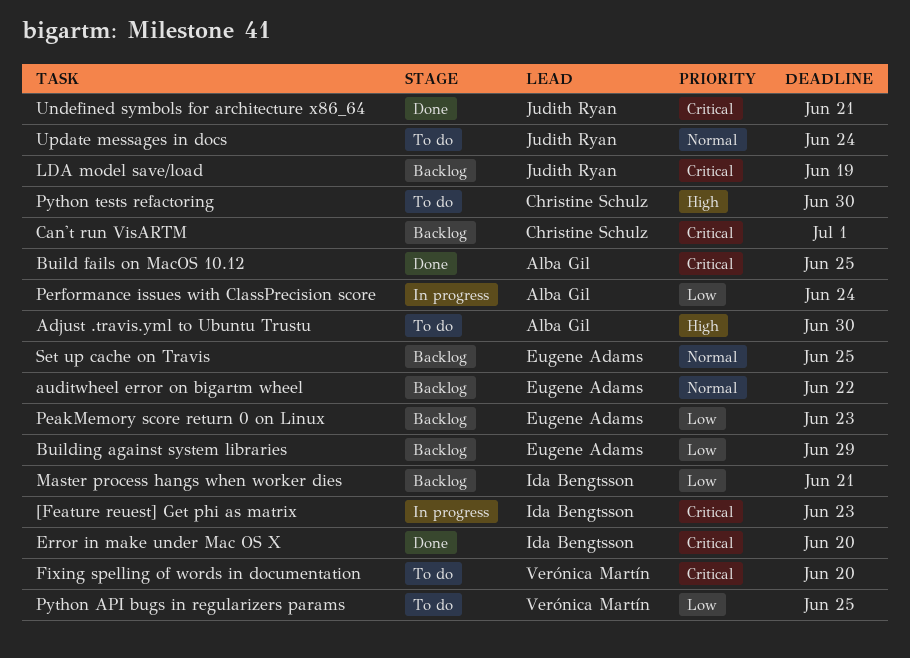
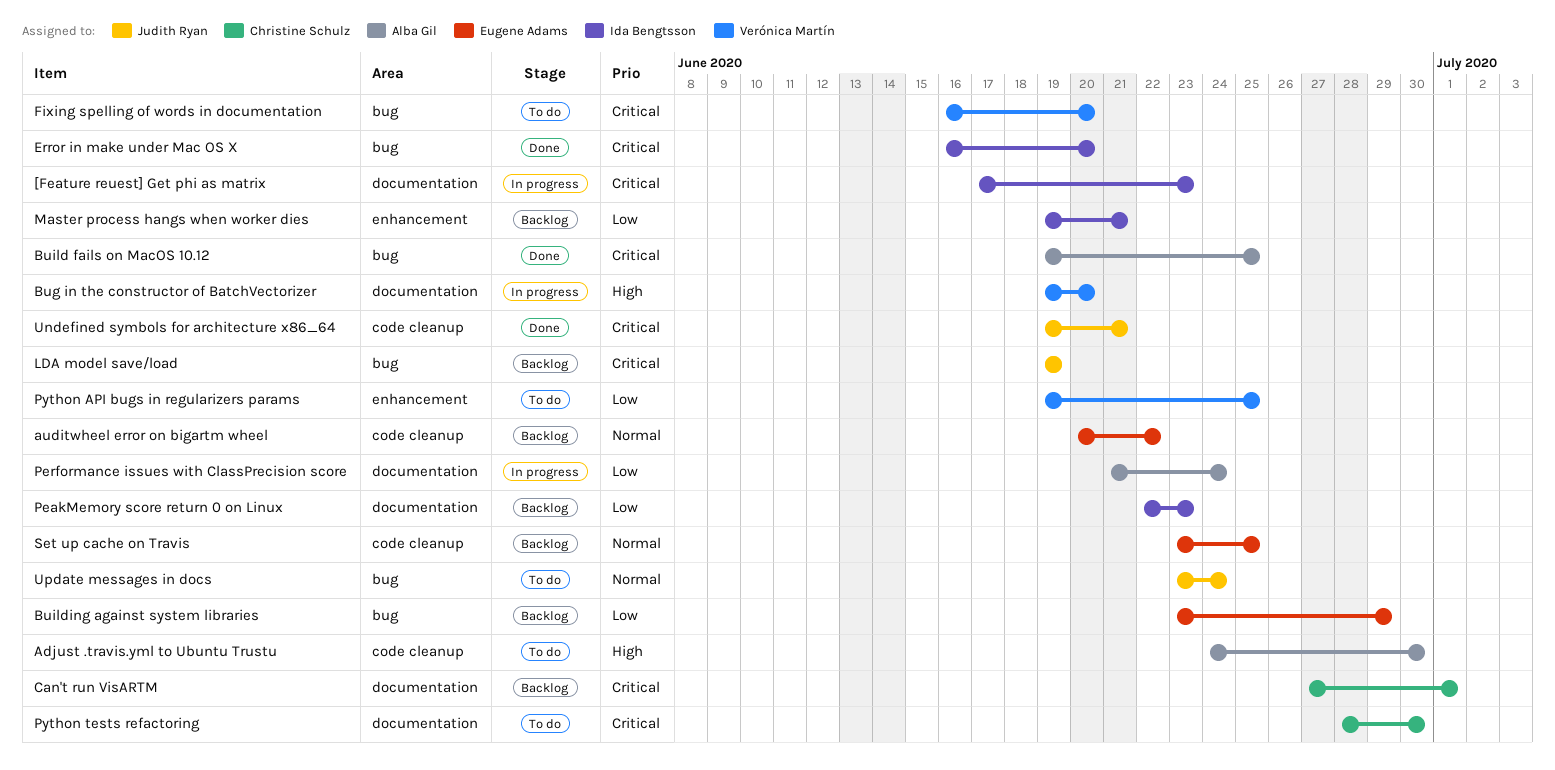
Bug in the constructor of BatchVectorizer: none -> present
PeakMemory score return 0 on Linux, owner: Eugene Adams -> Ida Bengtsson
Python tests refactoring, priority: High -> Critical

